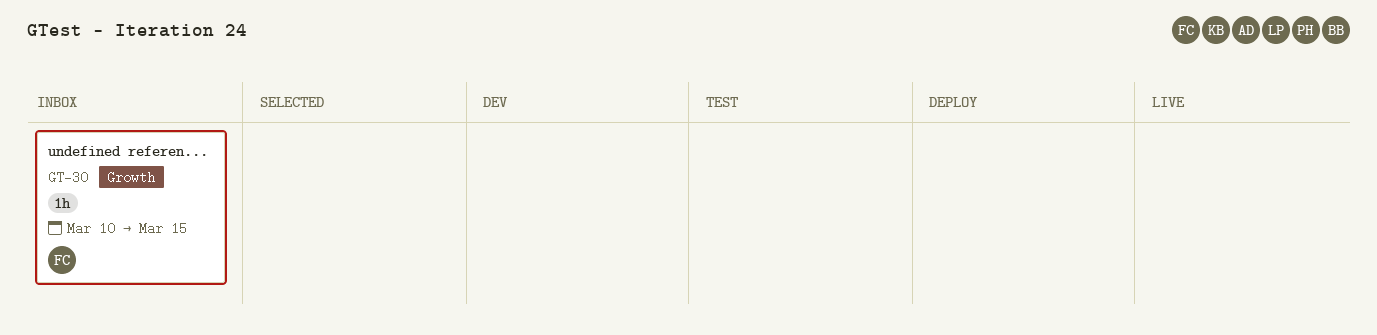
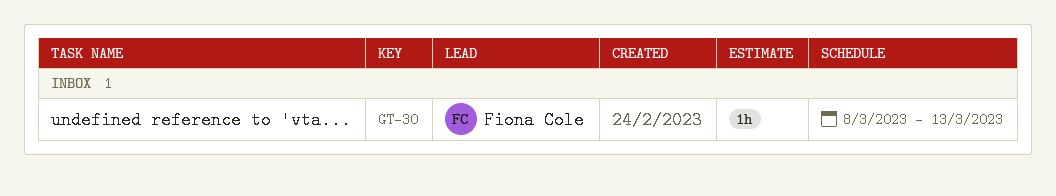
GT-30, start: Mar 10 -> Mar 8
GT-30, due: Mar 15 -> Mar 13

